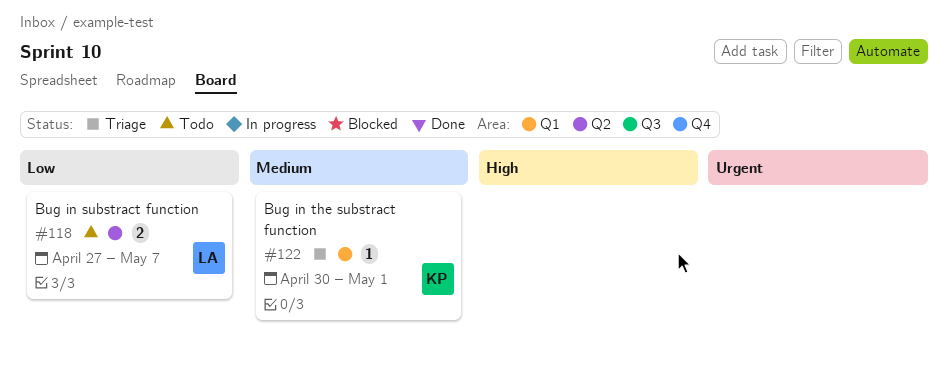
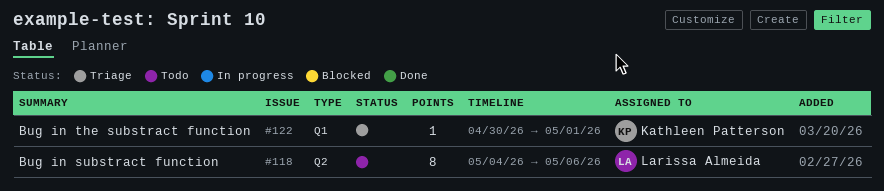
#118, estimate: 2 -> 8
#118, start: Apr 27 -> May 4
#118, due: May 7 -> May 6

